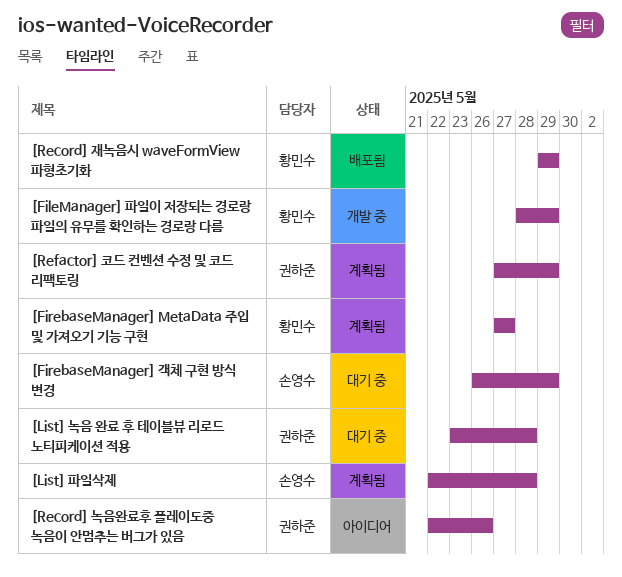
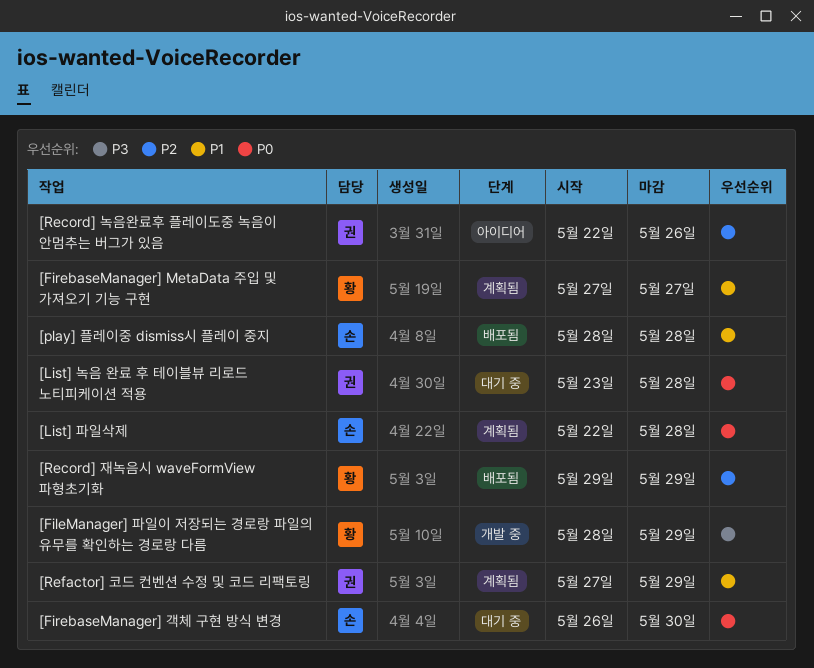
[FirebaseManager] 객체 구현 방식 변경, due: May 29 -> May 30
[play] 플레이중 dismiss시 플레이 중지: none -> present

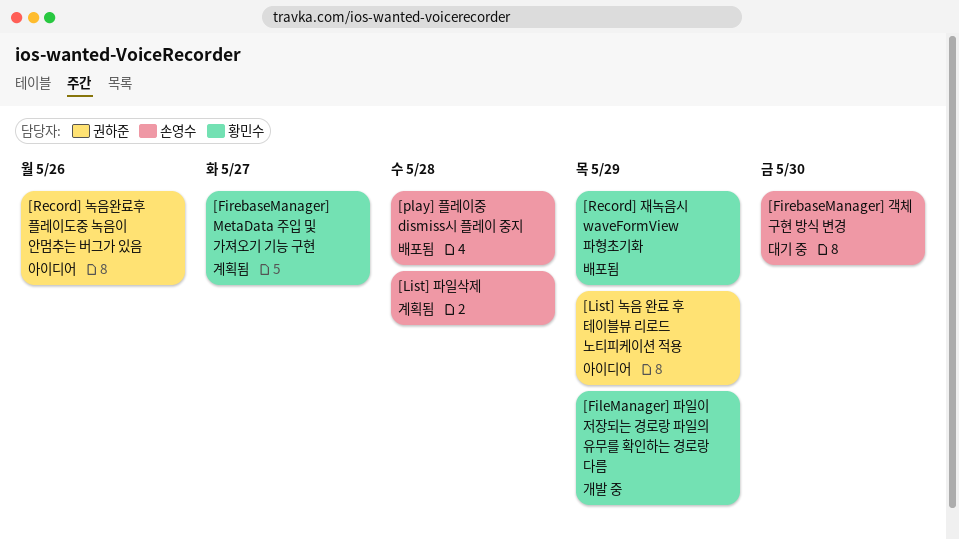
[List] 녹음 완료 후 테이블뷰 리로드 노티피케이션 적용, status: 대기 중 -> 아이디어
[List] 녹음 완료 후 테이블뷰 리로드 노티피케이션 적용, due: May 28 -> May 29
[Refactor] 코드 컨벤션 수정 및 코드 리팩토링: present -> none

